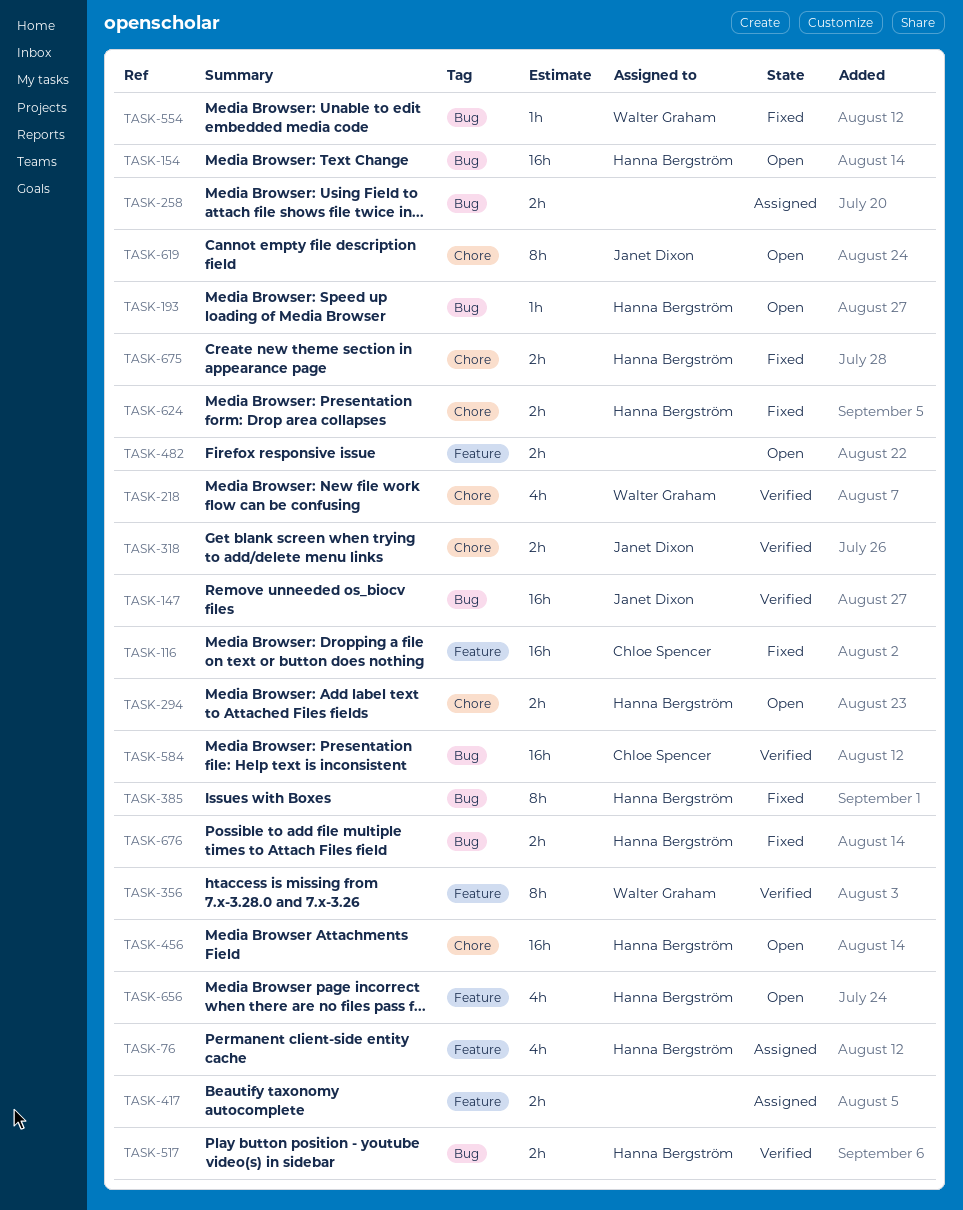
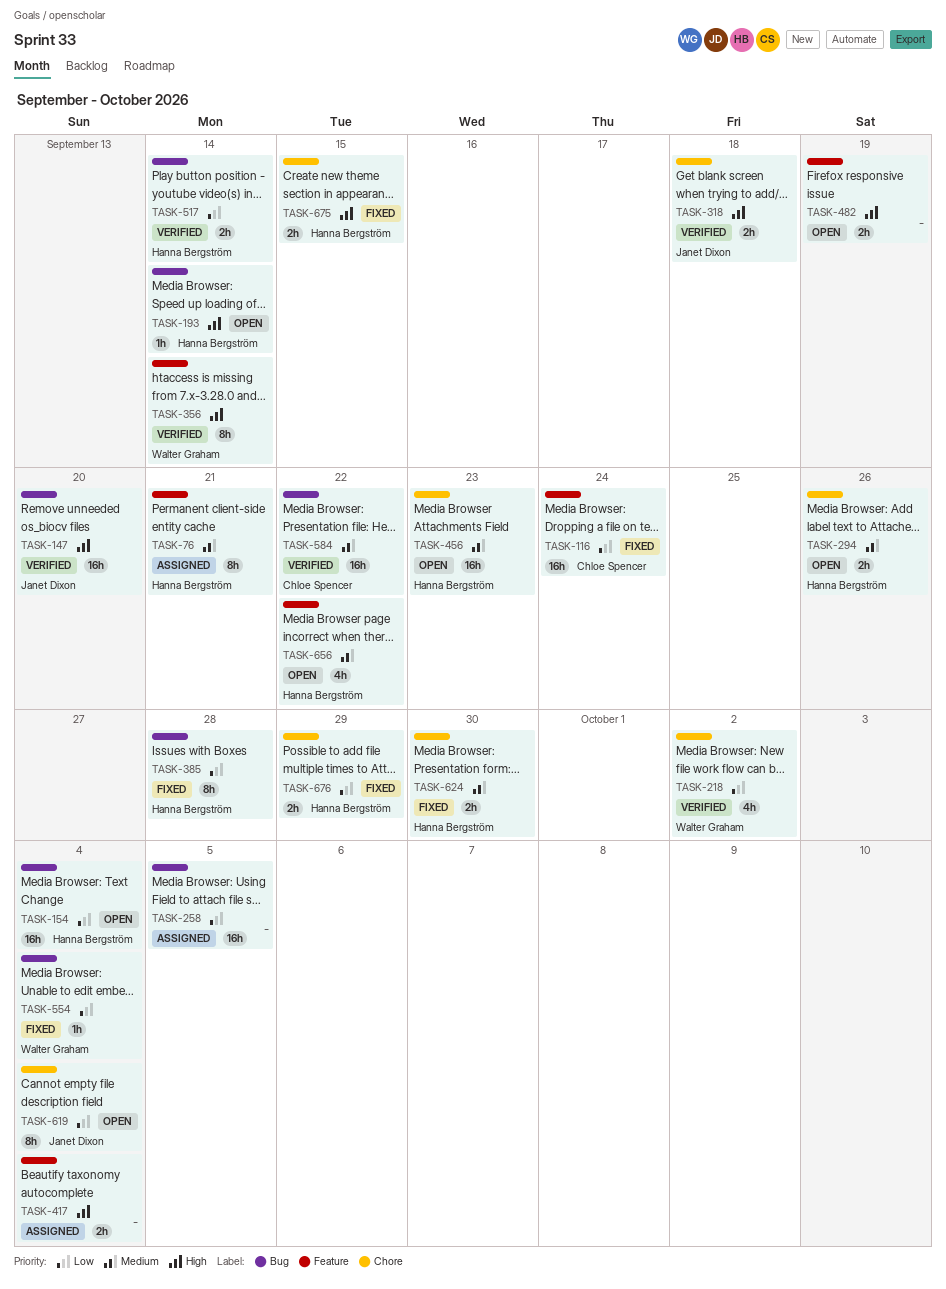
TASK-76, estimate: 4h -> 8h
TASK-258, estimate: 2h -> 16h
TASK-676, label: Bug -> Chore

